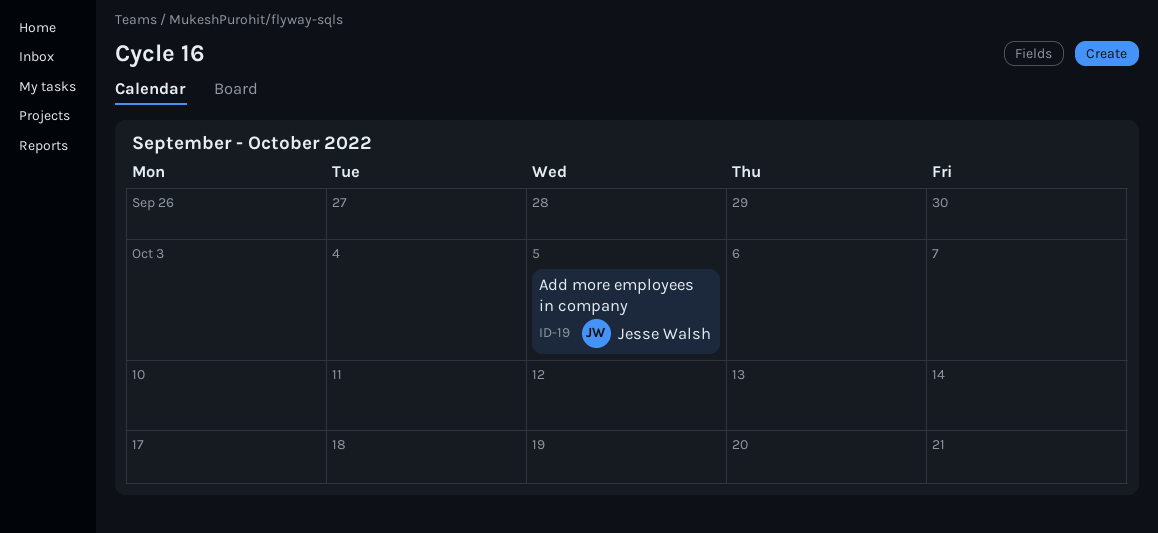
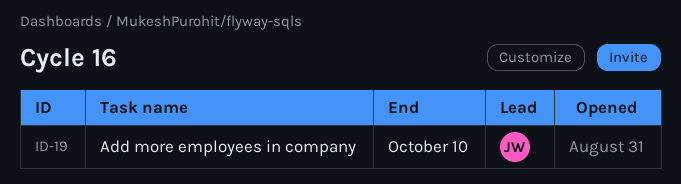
ID-19, due: Oct 5 -> Oct 10

